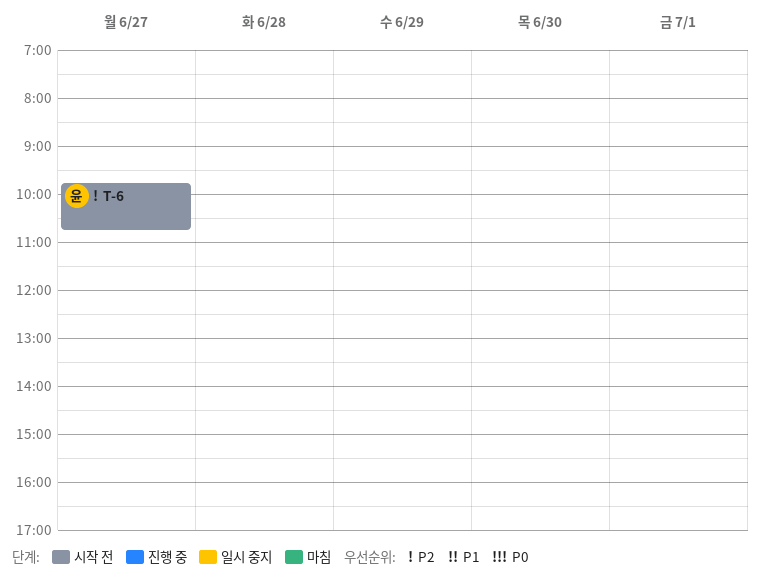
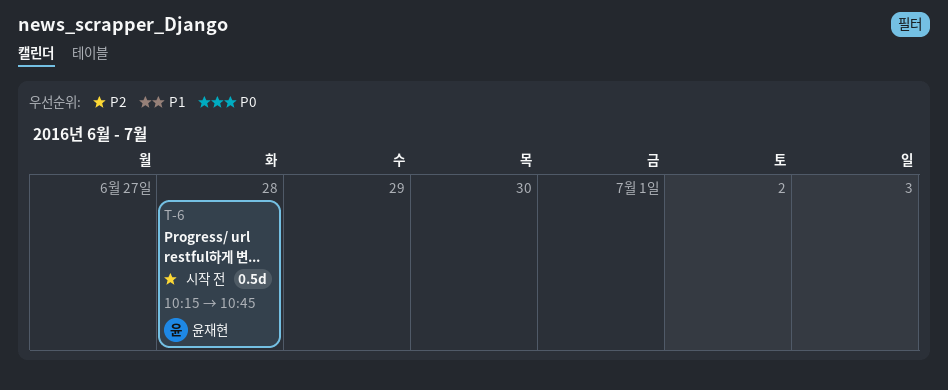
T-6, day: Jun 27 -> Jun 28
T-6, begins: 09:45 -> 10:15

